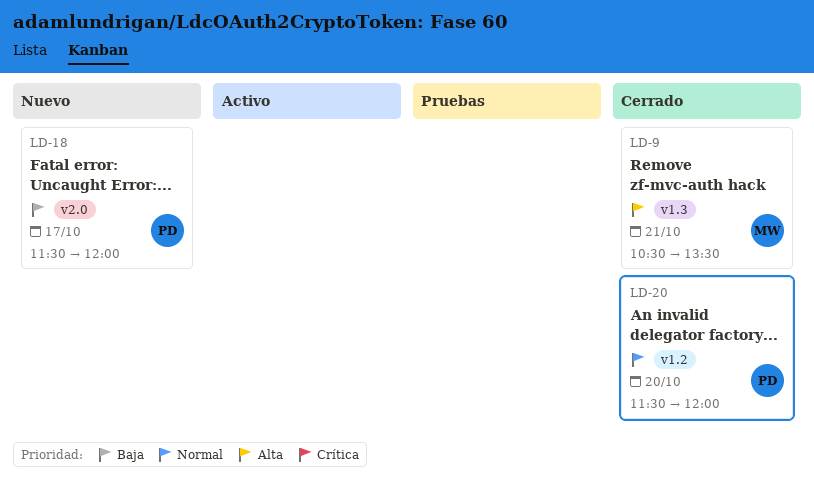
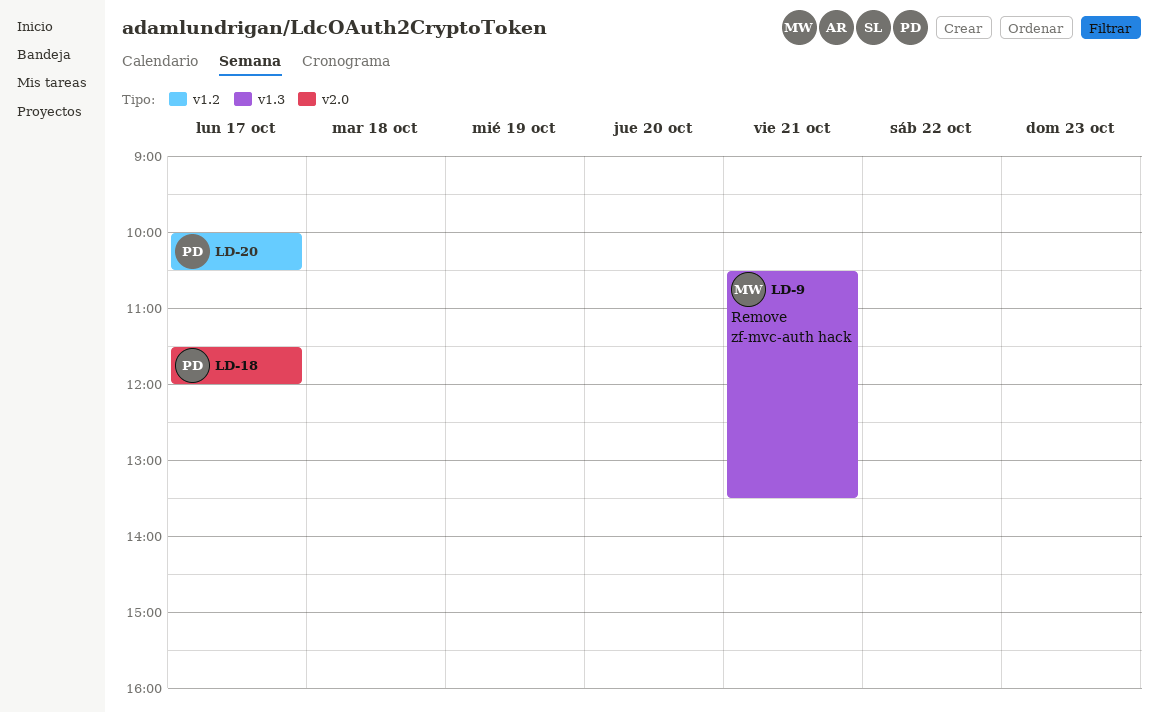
LD-20, day: Oct 20 -> Oct 17
LD-20, begins: 11:30 -> 10:00
LD-20, ends: 12:00 -> 10:30

